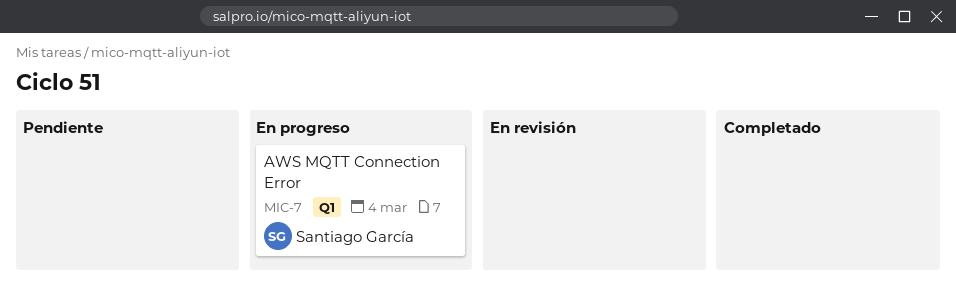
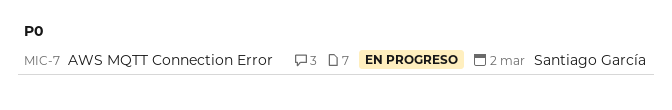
MIC-7, due: Mar 4 -> Mar 2

